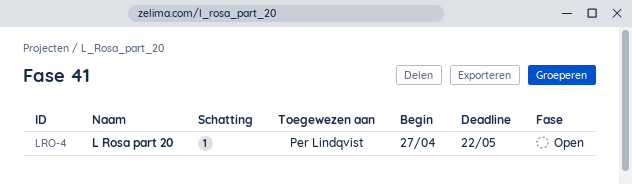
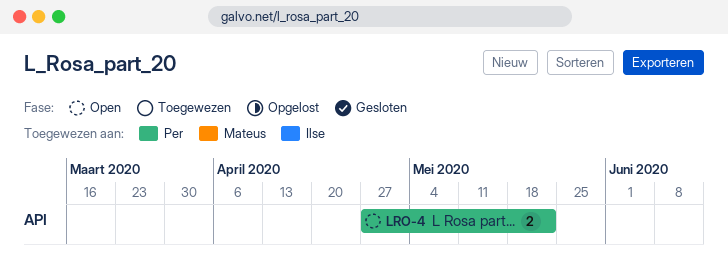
LRO-4, estimate: 1 -> 2

